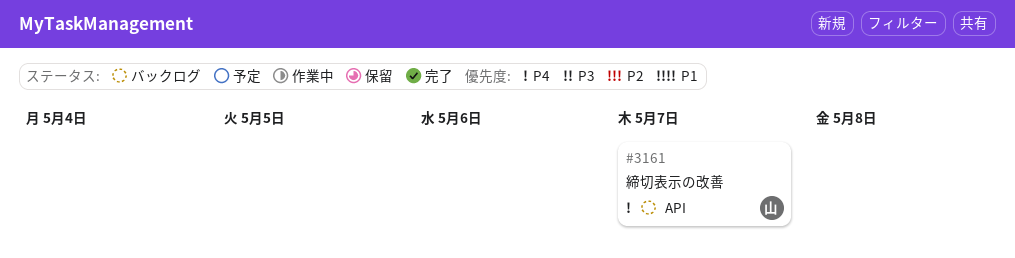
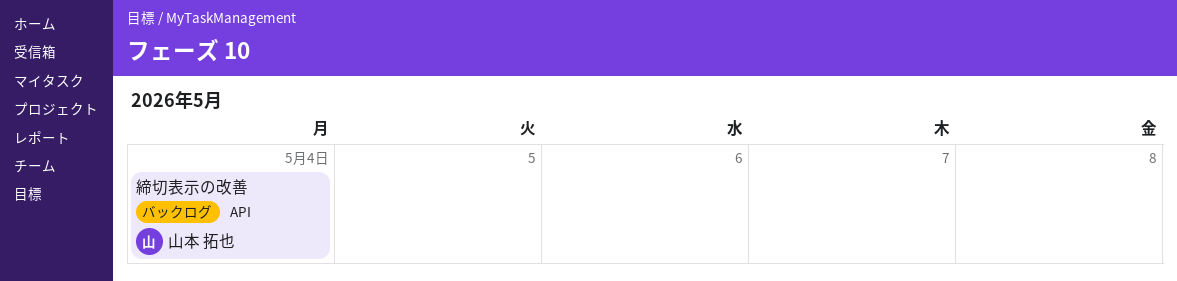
締切表示の改善, due: May 7 -> May 4

